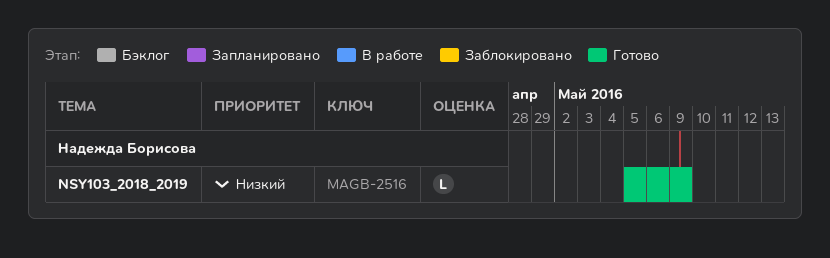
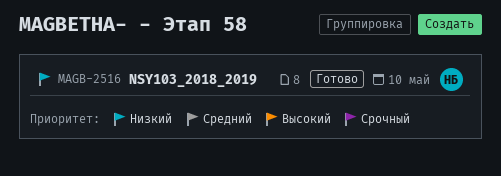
MAGB-2516, due: May 9 -> May 10

